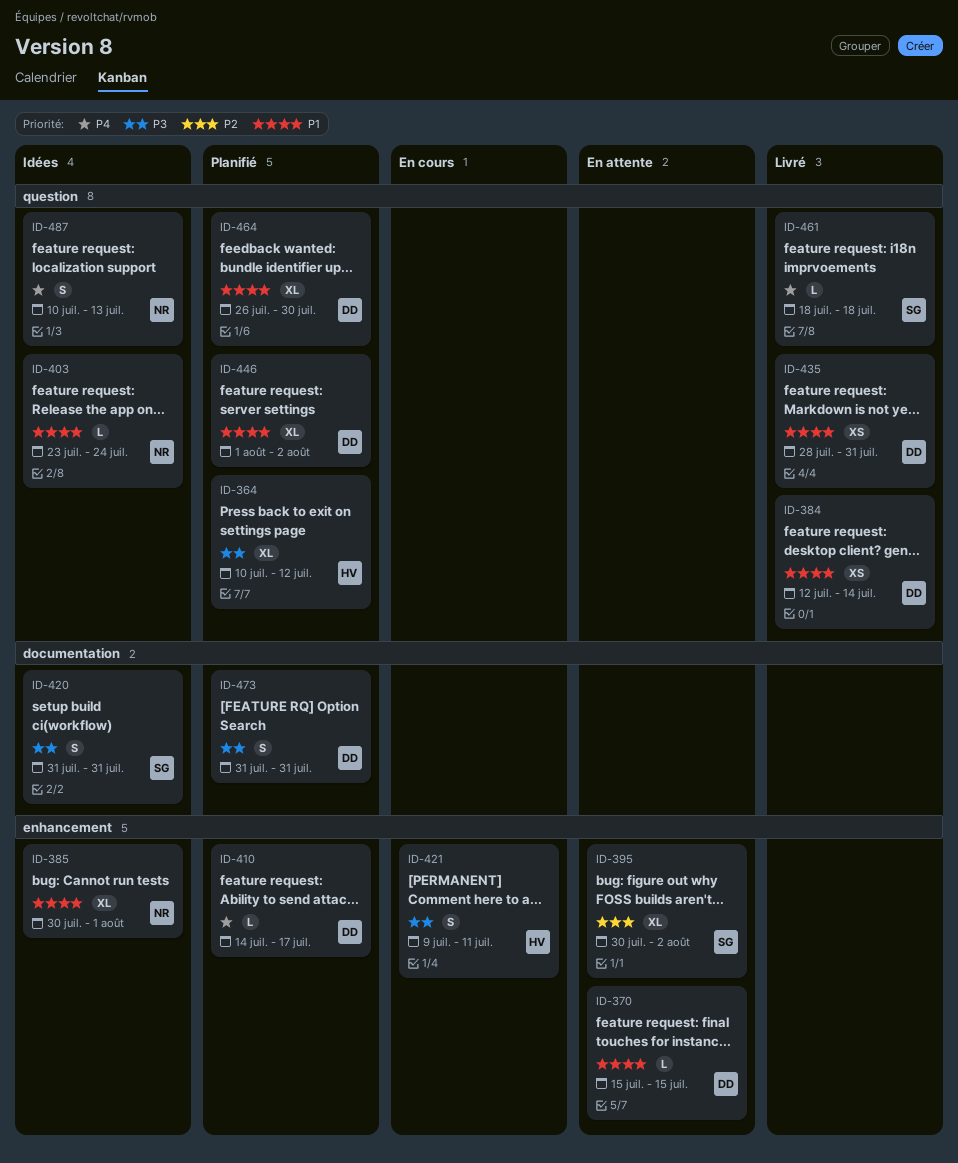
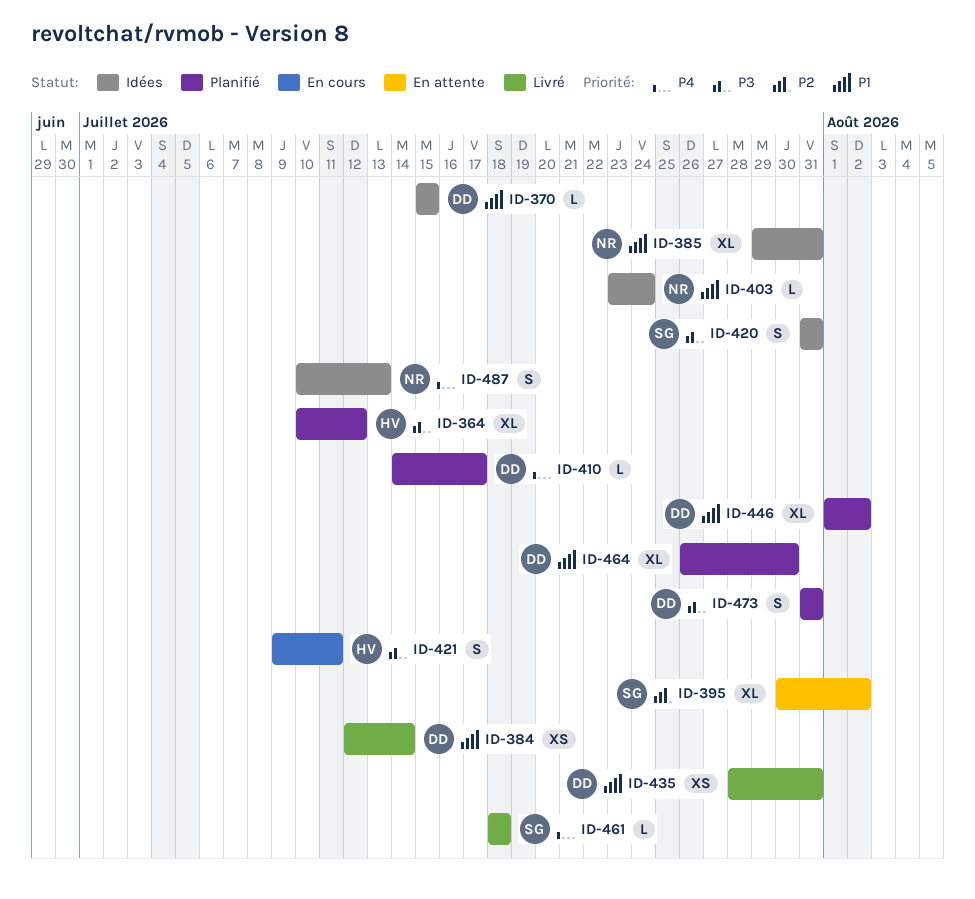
ID-370, status: En attente -> Idées
ID-385, start: Jul 30 -> Jul 29
ID-385, due: Aug 1 -> Jul 31

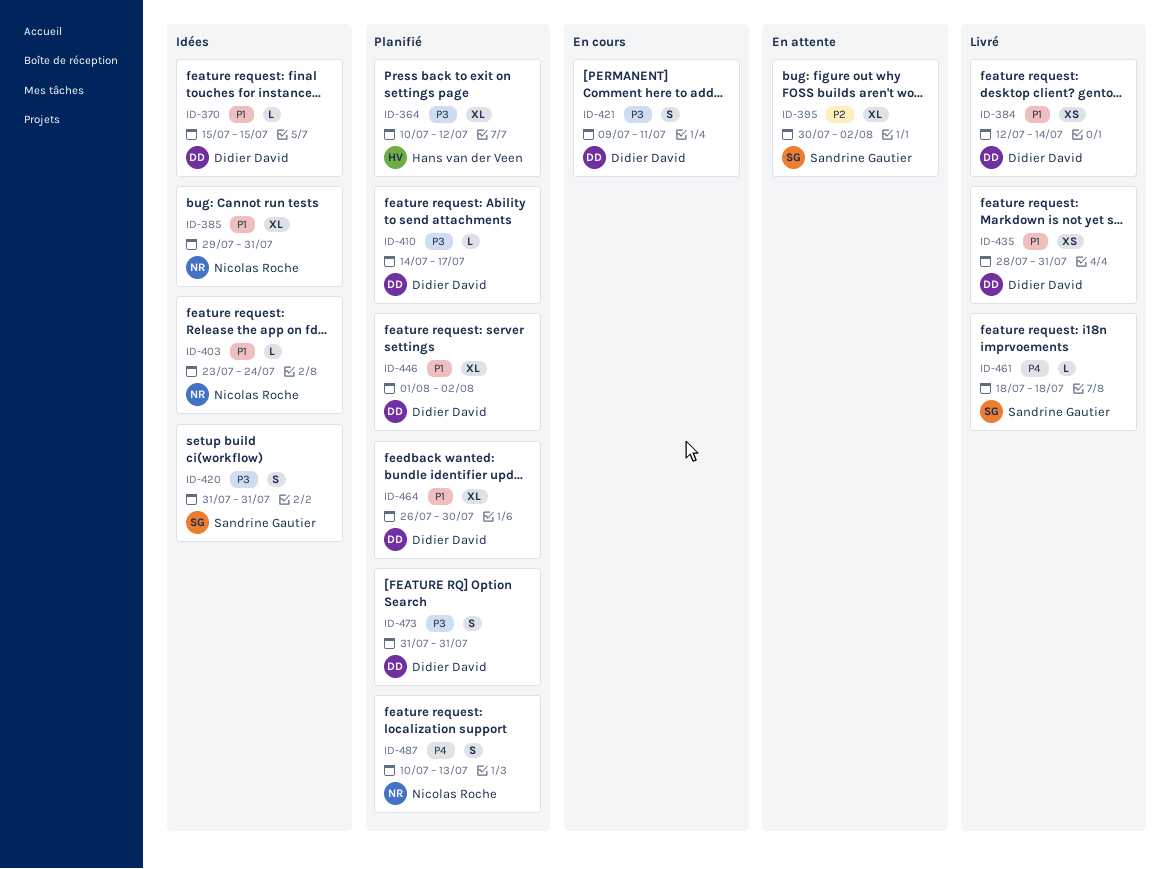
ID-410, priority: P4 -> P3
ID-421, owner: Hans van der Veen -> Didier David
ID-487, status: Idées -> Planifié

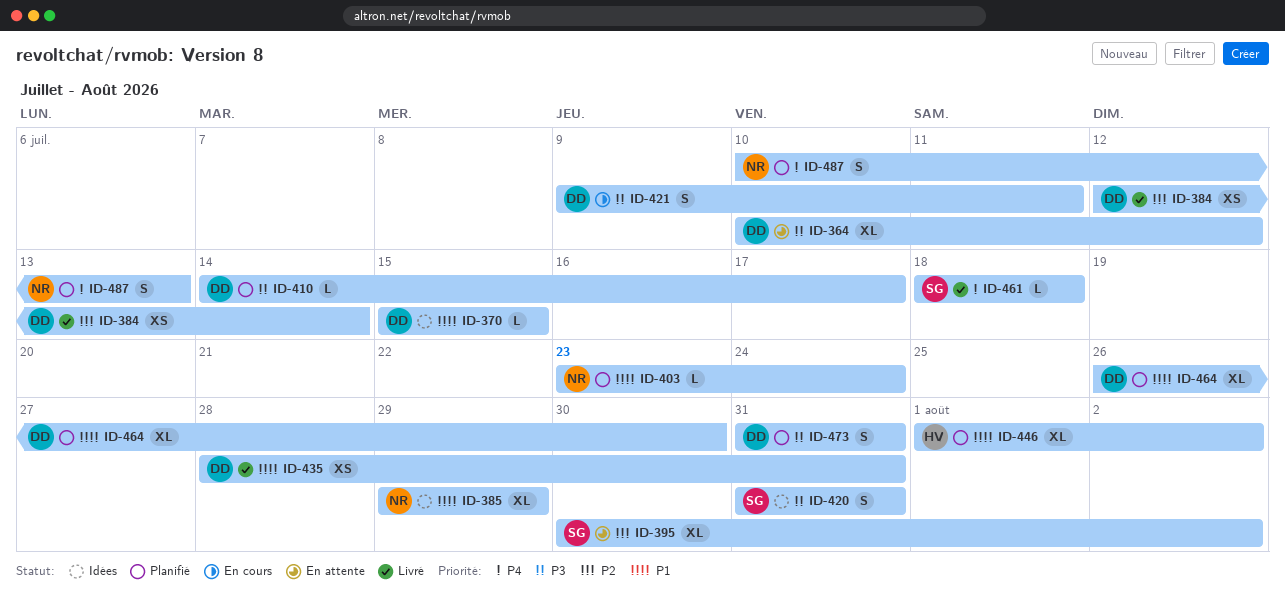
ID-364, status: Planifié -> En attente
ID-364, owner: Hans van der Veen -> Didier David
ID-384, priority: P1 -> P2
ID-385, due: Jul 31 -> Jul 29
ID-403, status: Idées -> Planifié
ID-446, owner: Didier David -> Hans van der Veen

